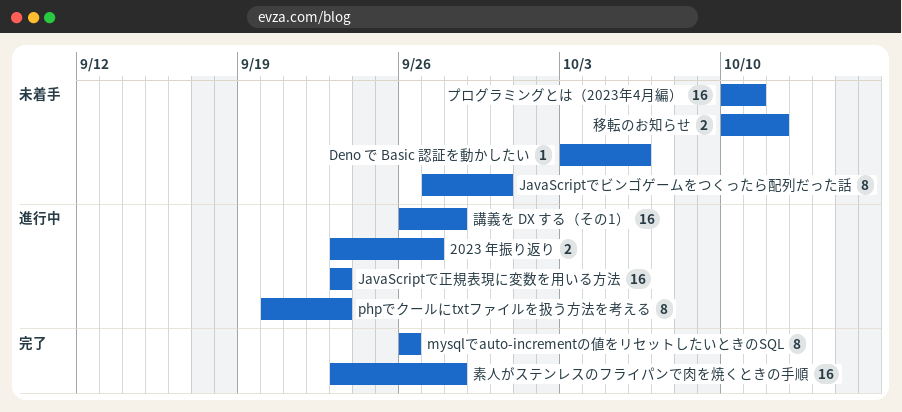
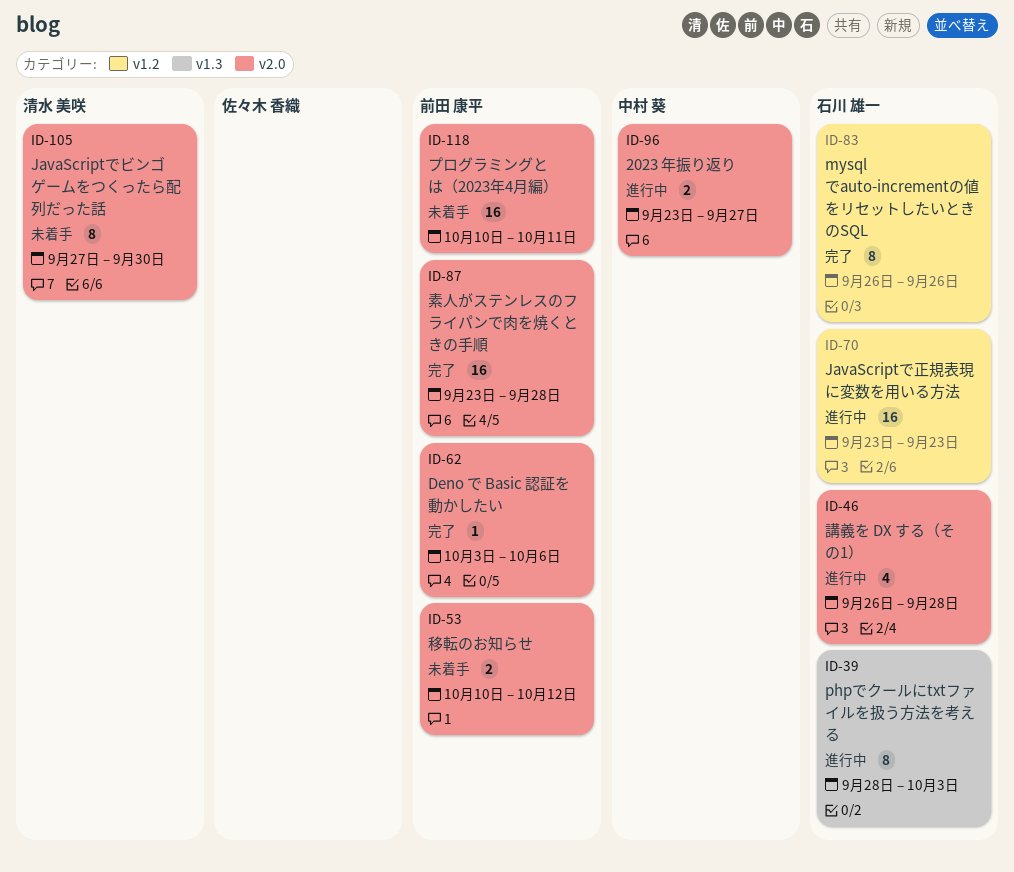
Deno で Basic 認証を動かしたい, status: 未着手 -> 完了
phpでクールにtxtファイルを扱う方法を考える, start: Sep 20 -> Sep 28
phpでクールにtxtファイルを扱う方法を考える, due: Sep 23 -> Oct 3
講義を DX する（その1）, estimate: 16 -> 4

